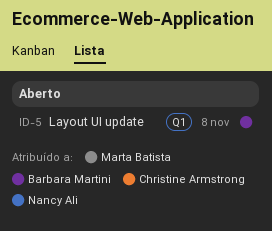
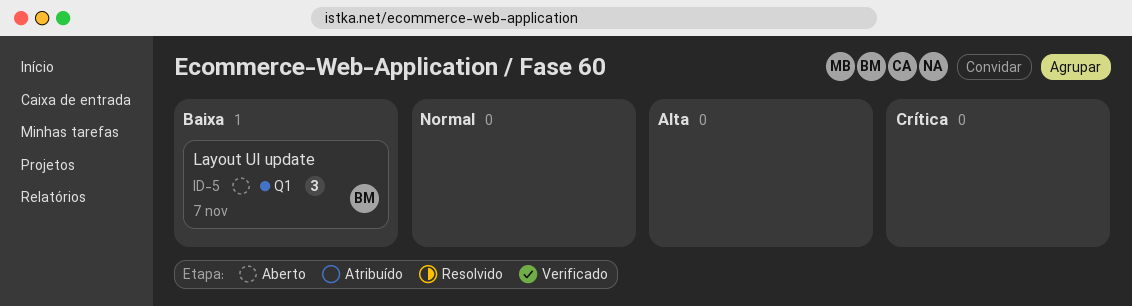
ID-5, due: Nov 8 -> Nov 7

